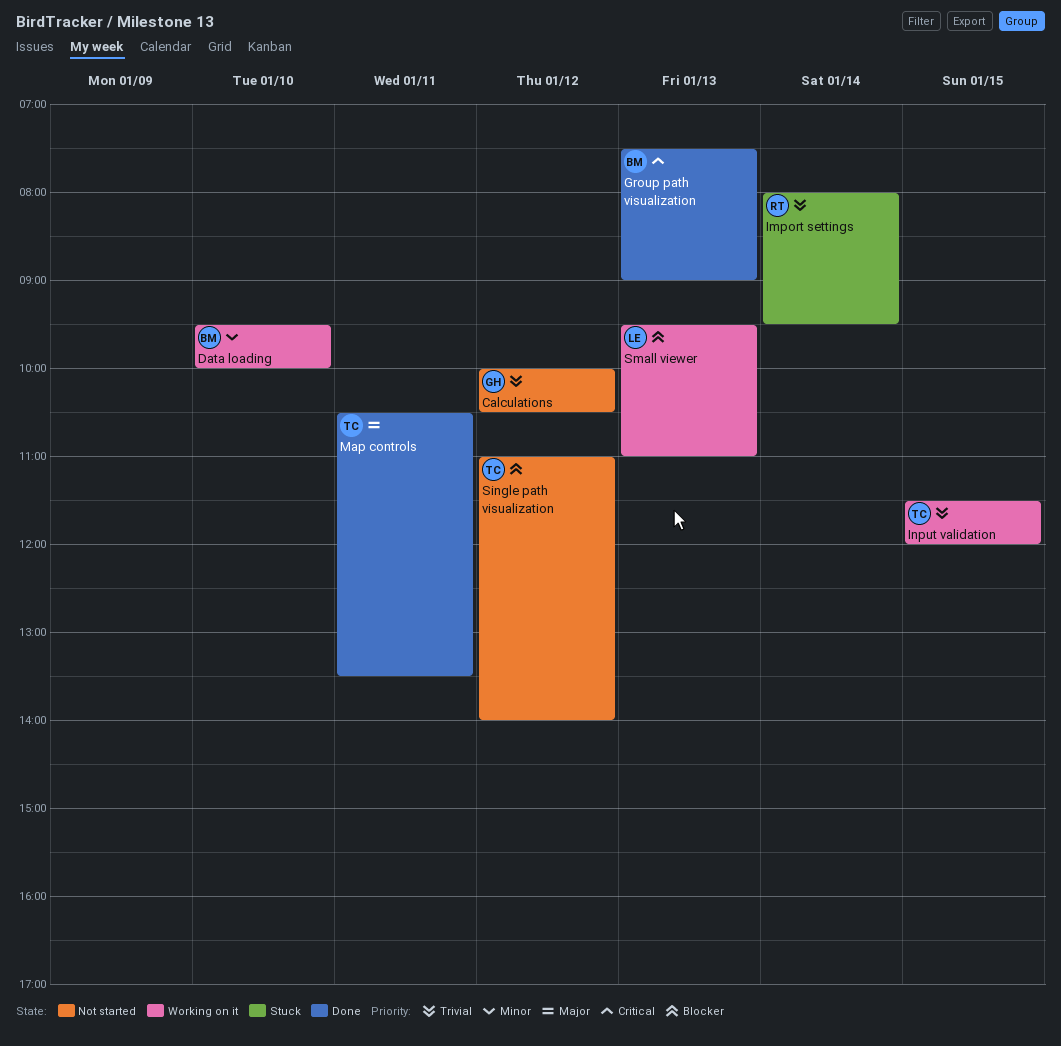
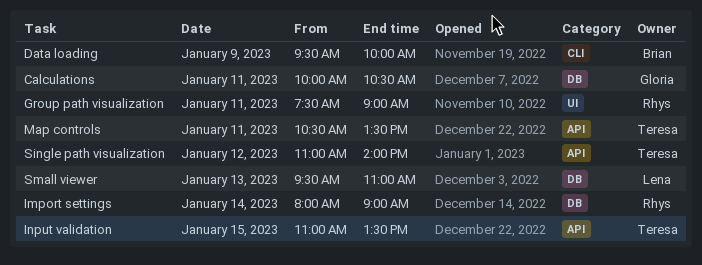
Calculations, day: Jan 12 -> Jan 11
Data loading, day: Jan 10 -> Jan 9
Group path visualization, owner: Brian -> Rhys
Group path visualization, day: Jan 13 -> Jan 11
Import settings, ends: 09:30 -> 09:00
Input validation, begins: 11:30 -> 11:00
Input validation, ends: 12:00 -> 13:30

